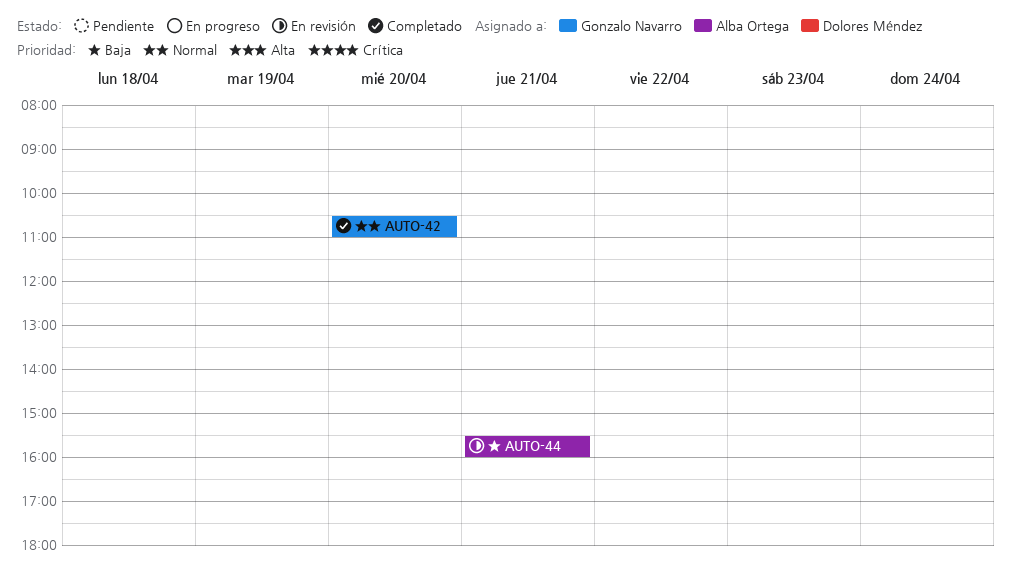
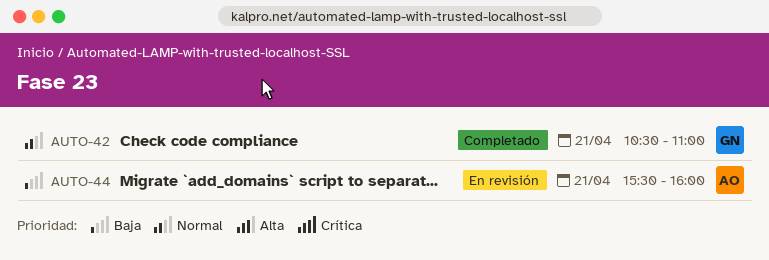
AUTO-42, day: Apr 20 -> Apr 21

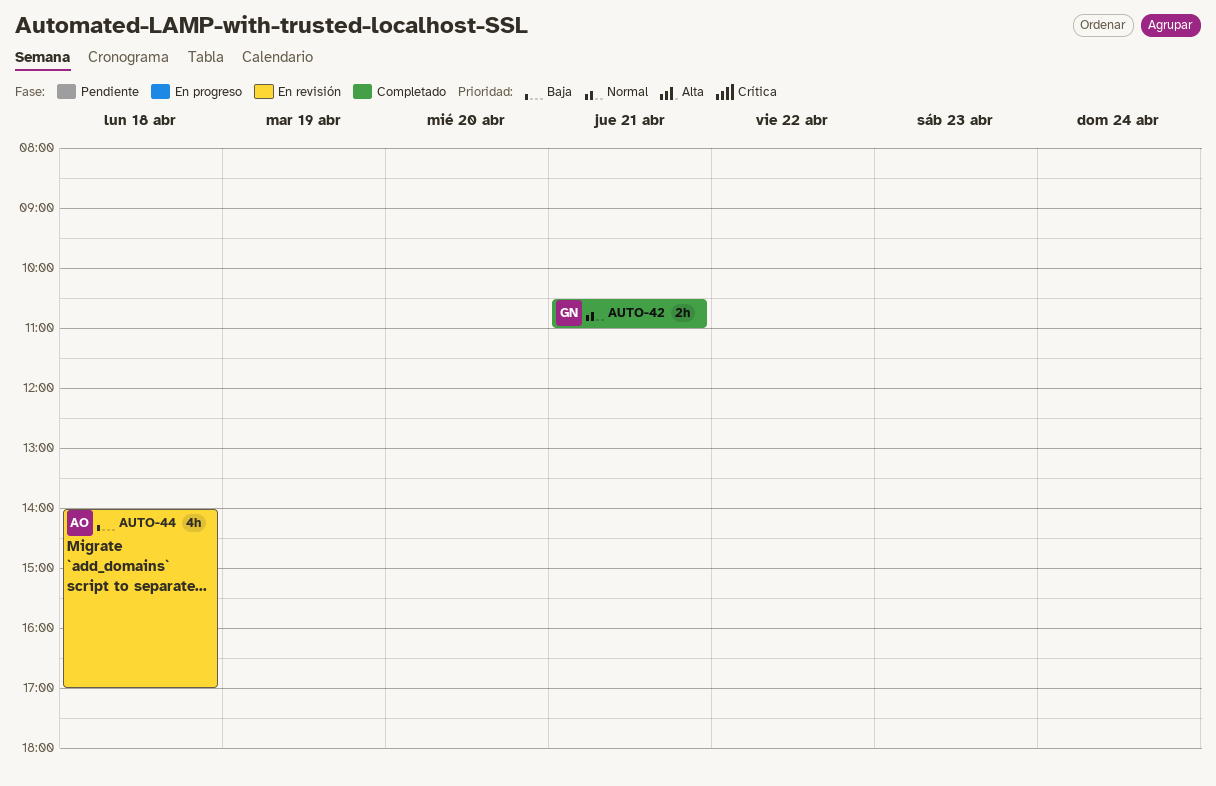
AUTO-44, day: Apr 21 -> Apr 18
AUTO-44, begins: 15:30 -> 14:00
AUTO-44, ends: 16:00 -> 17:00

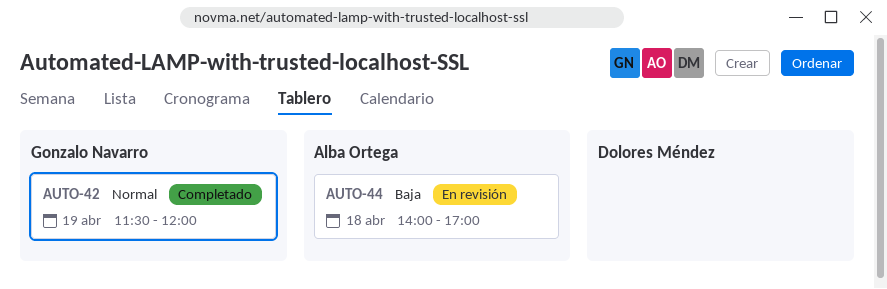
AUTO-42, day: Apr 21 -> Apr 19
AUTO-42, begins: 10:30 -> 11:30
AUTO-42, ends: 11:00 -> 12:00

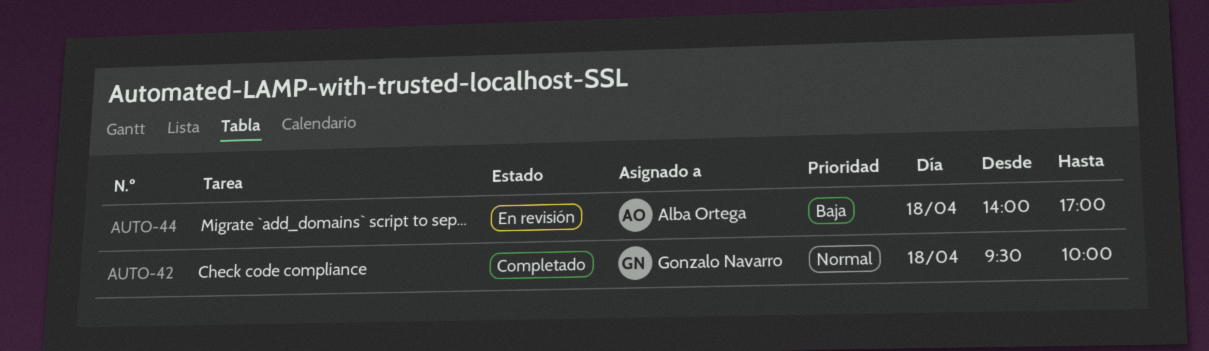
AUTO-42, day: Apr 19 -> Apr 18
AUTO-42, begins: 11:30 -> 09:30
AUTO-42, ends: 12:00 -> 10:00

